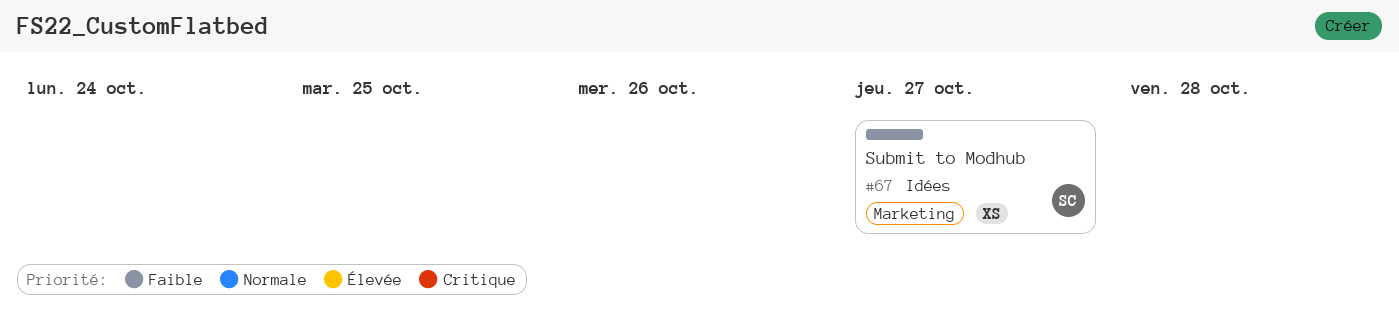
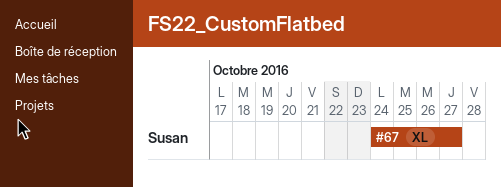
#67, estimate: XS -> XL

